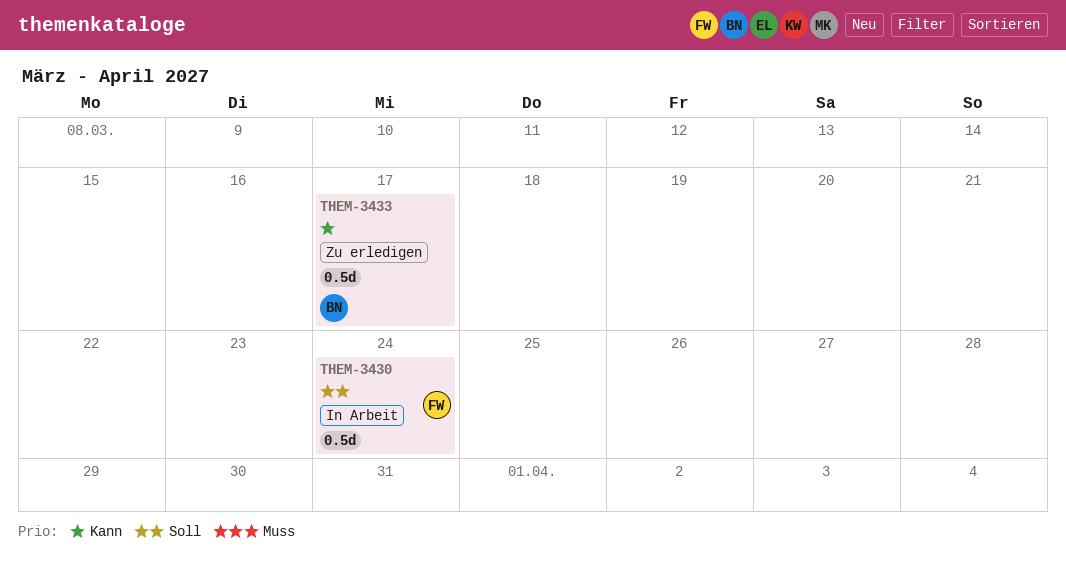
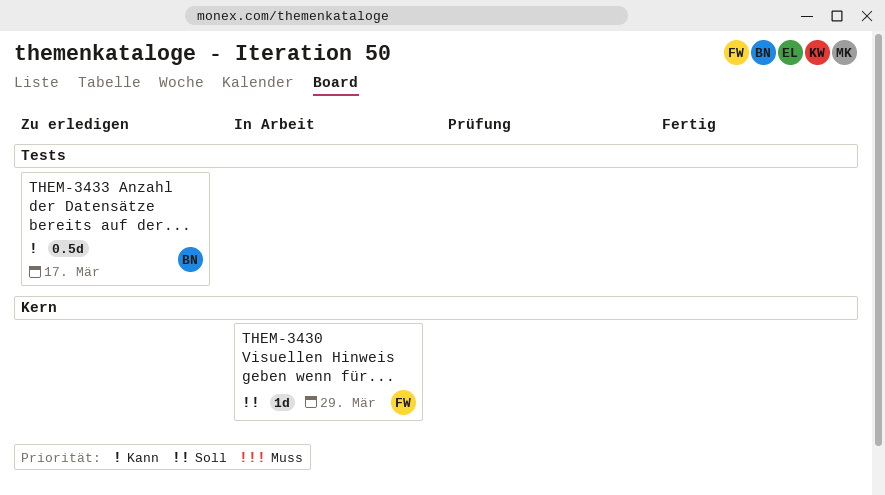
THEM-3430, estimate: 0.5d -> 1d
THEM-3430, due: Mar 24 -> Mar 29

